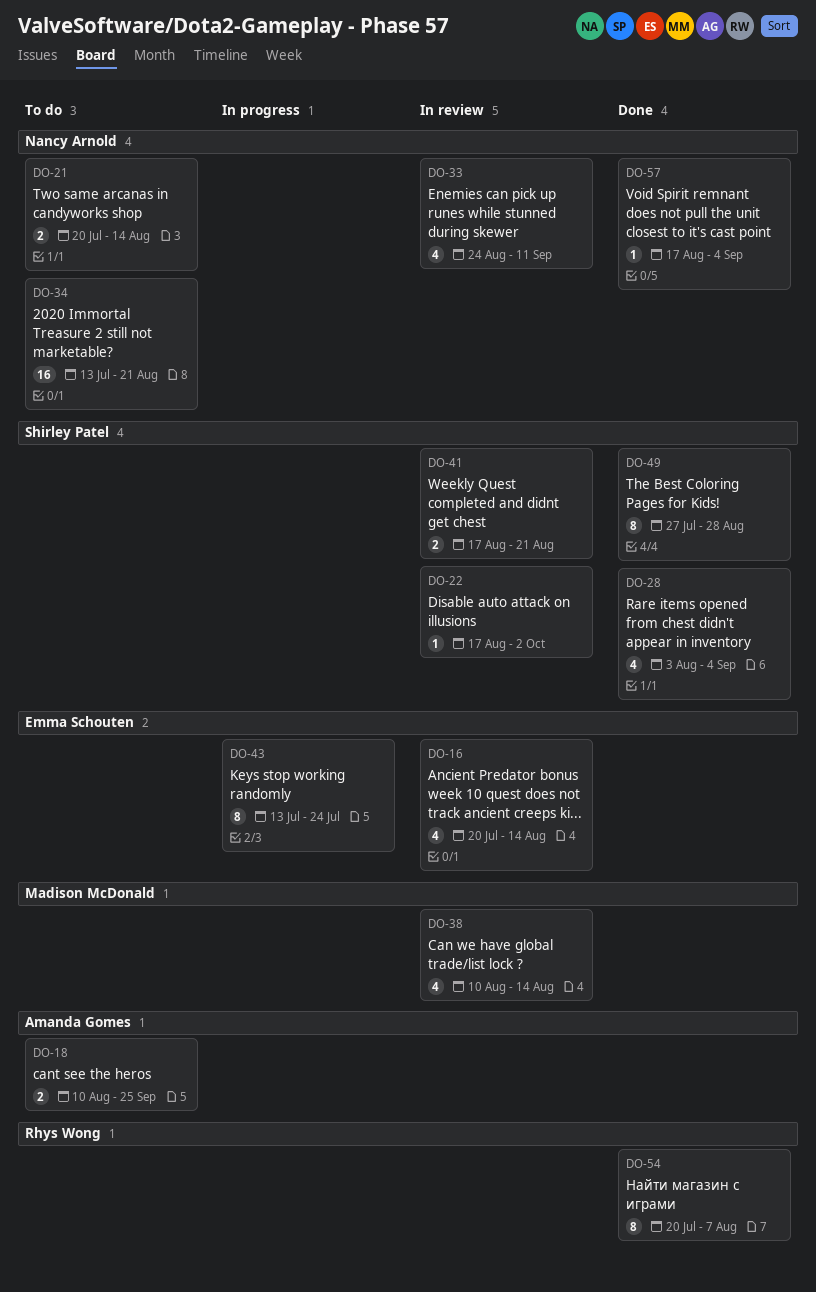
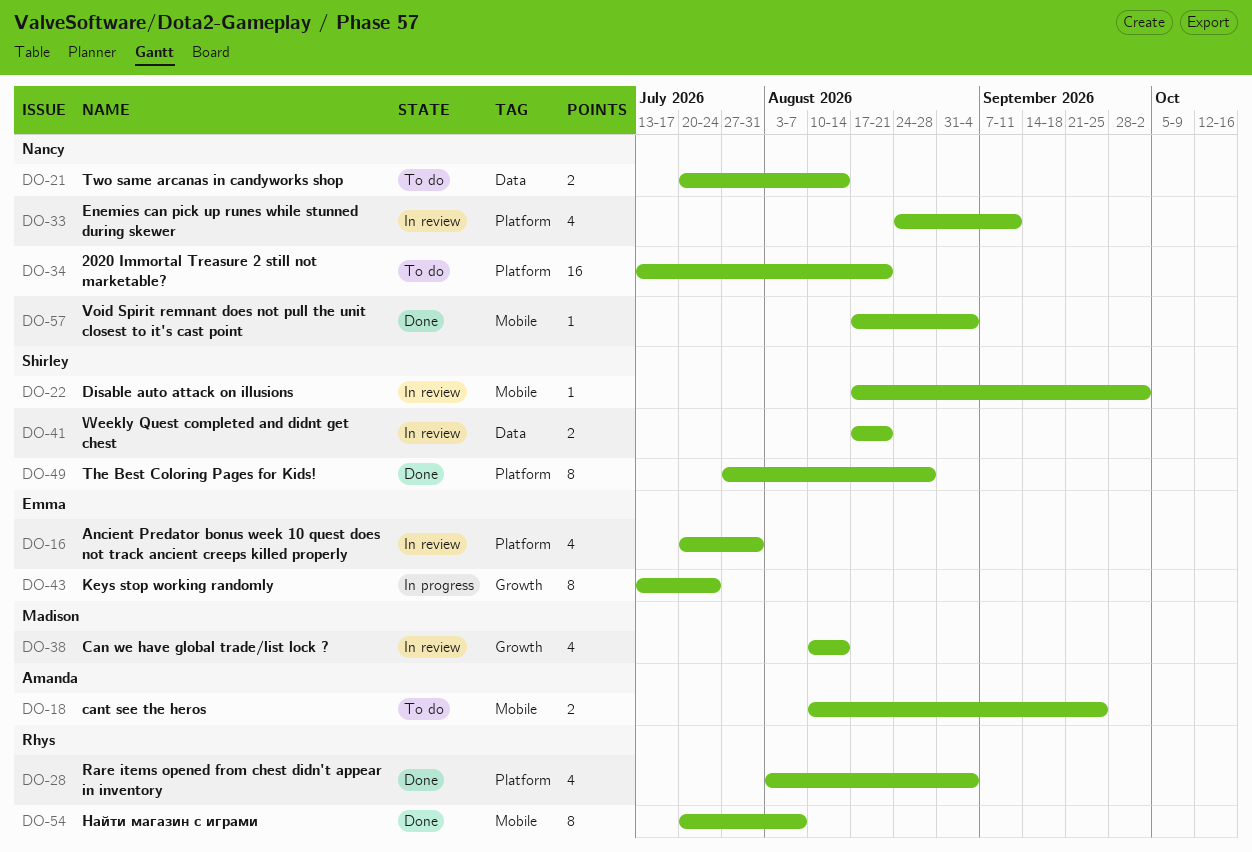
DO-16, due: Aug 14 -> Jul 31
DO-28, owner: Shirley Patel -> Rhys Wong

